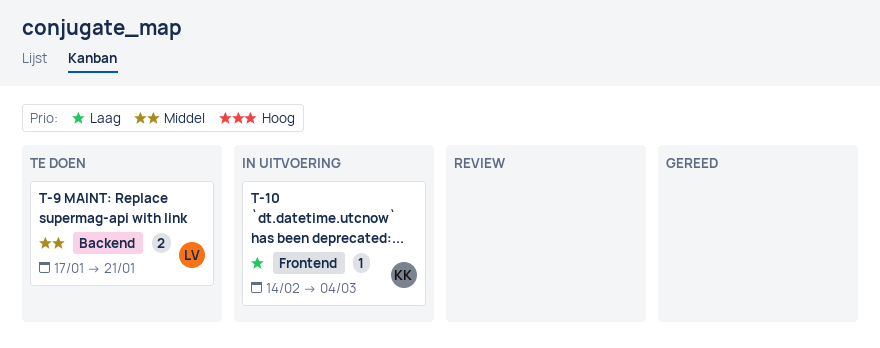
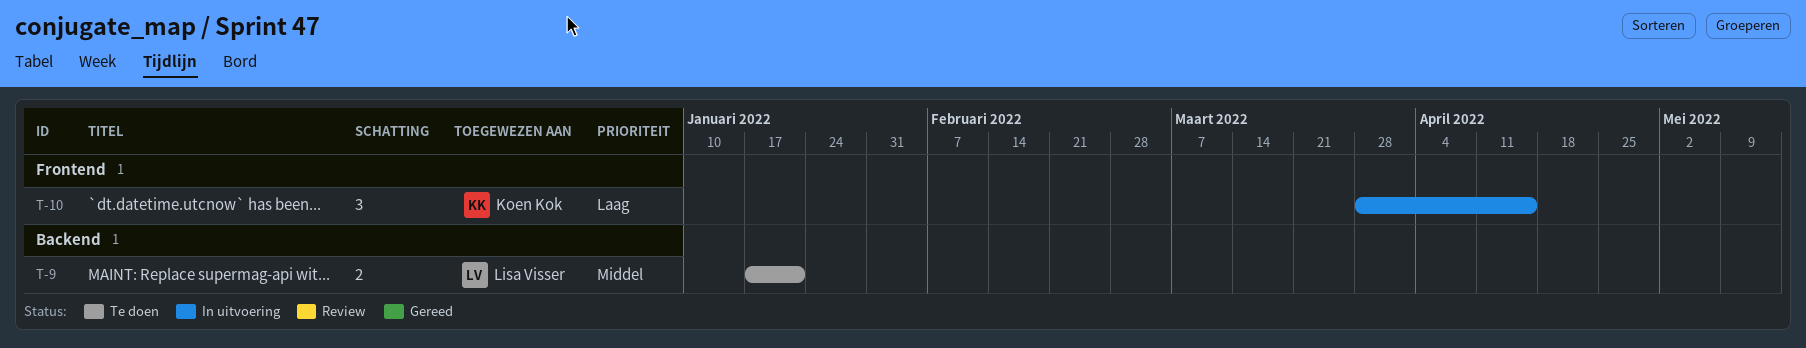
T-10, estimate: 1 -> 3
T-10, start: Feb 14 -> Mar 28
T-10, due: Mar 4 -> Apr 15

